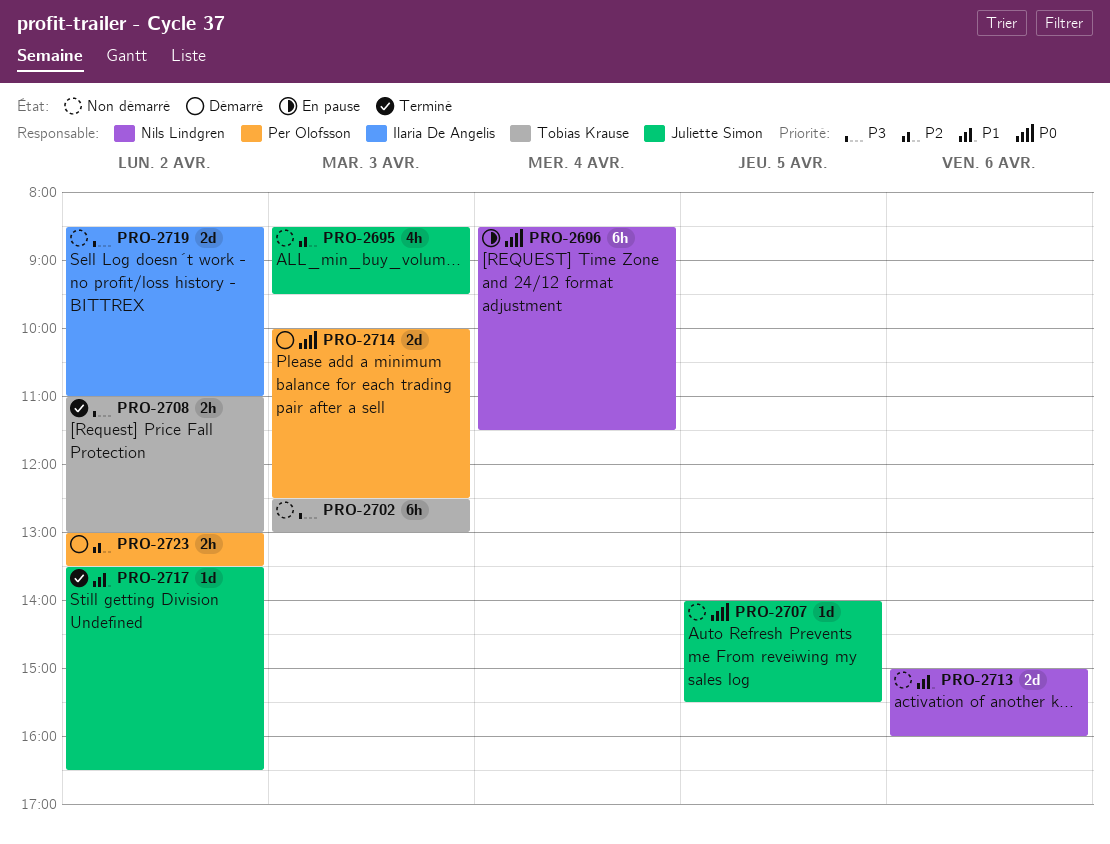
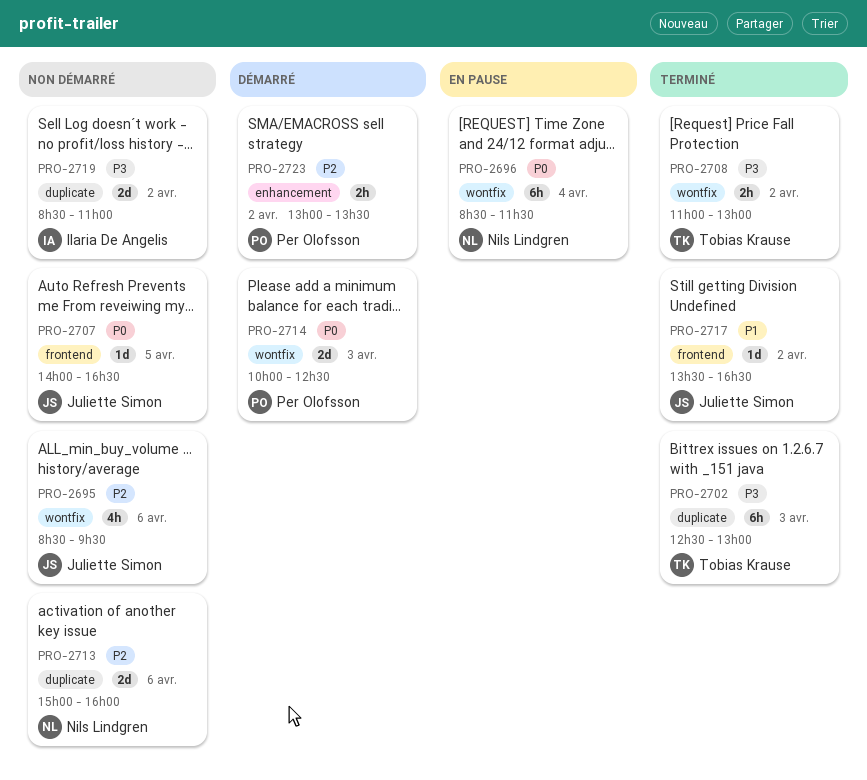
PRO-2695, day: Apr 3 -> Apr 6
PRO-2702, status: Non démarré -> Terminé
PRO-2707, ends: 15:30 -> 16:30
PRO-2713, priority: P1 -> P2

